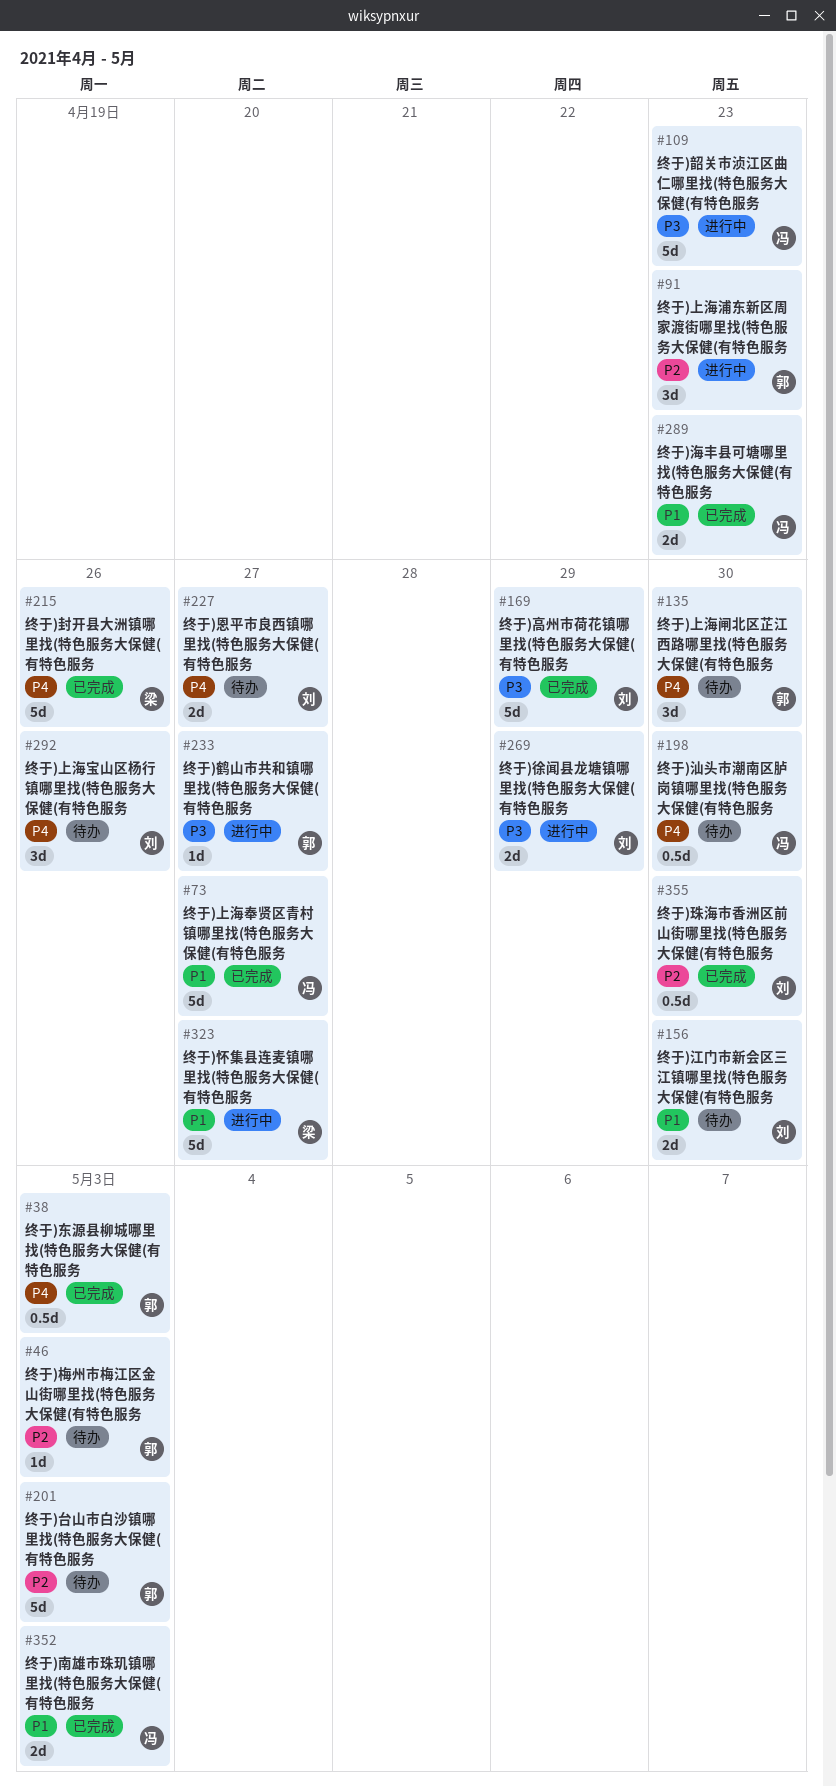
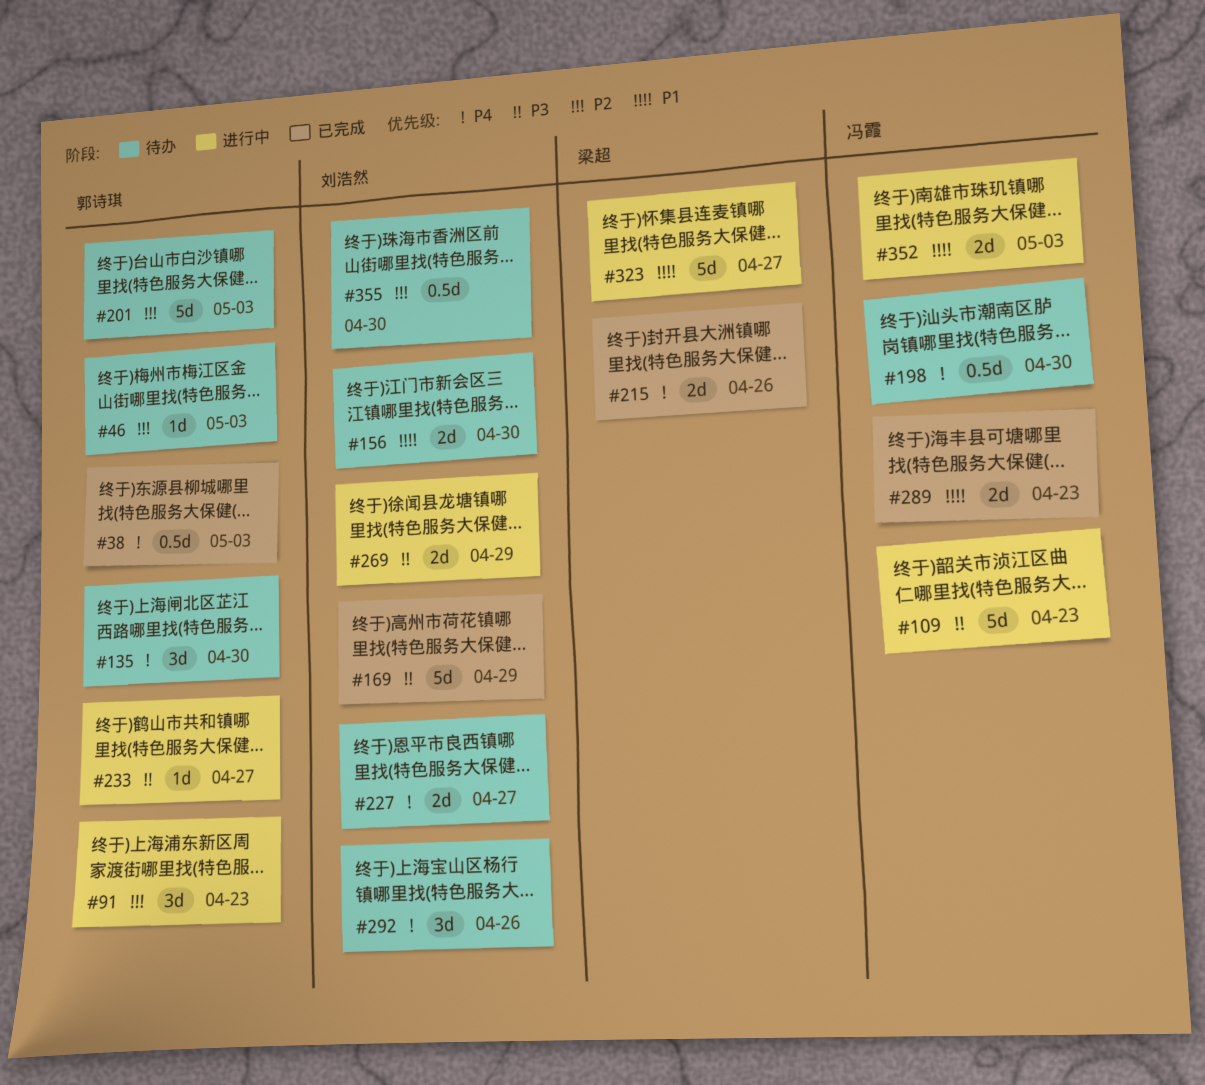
#73: present -> none
#215, estimate: 5d -> 2d
#352, status: 已完成 -> 进行中
#355, status: 已完成 -> 待办

